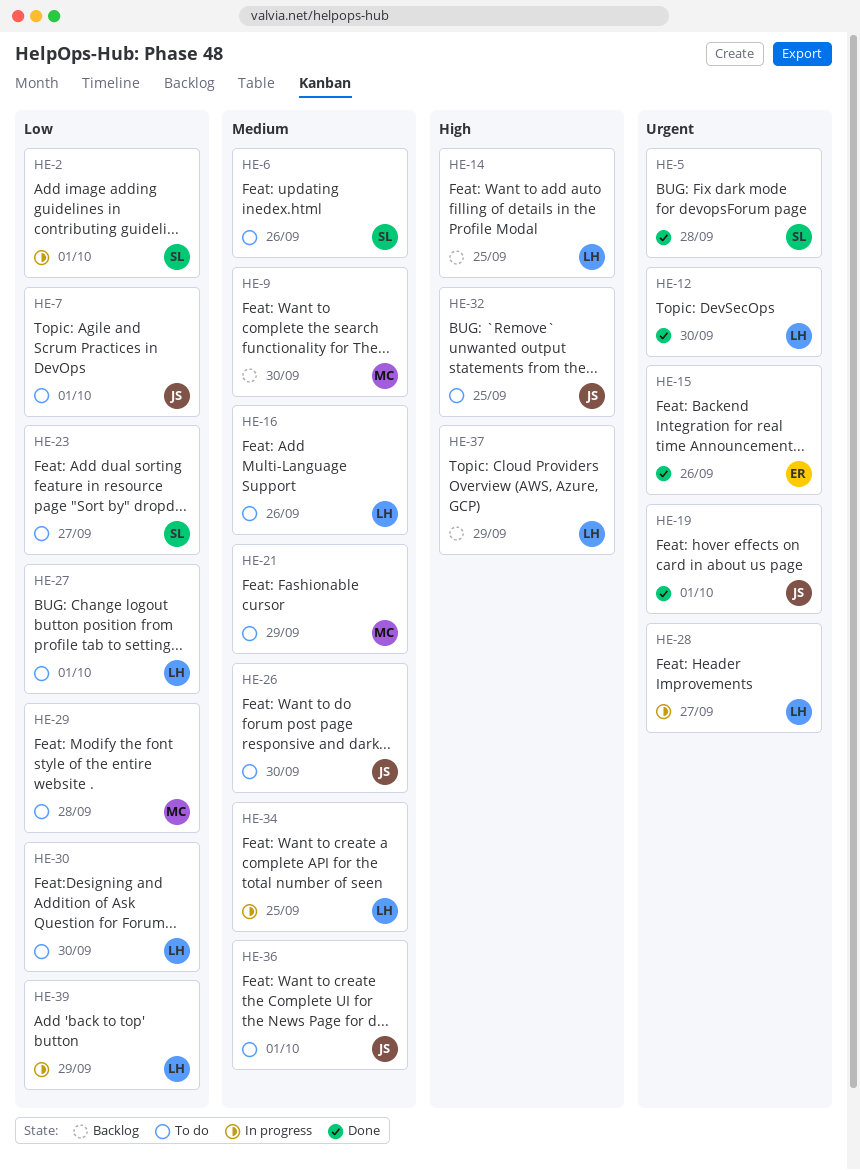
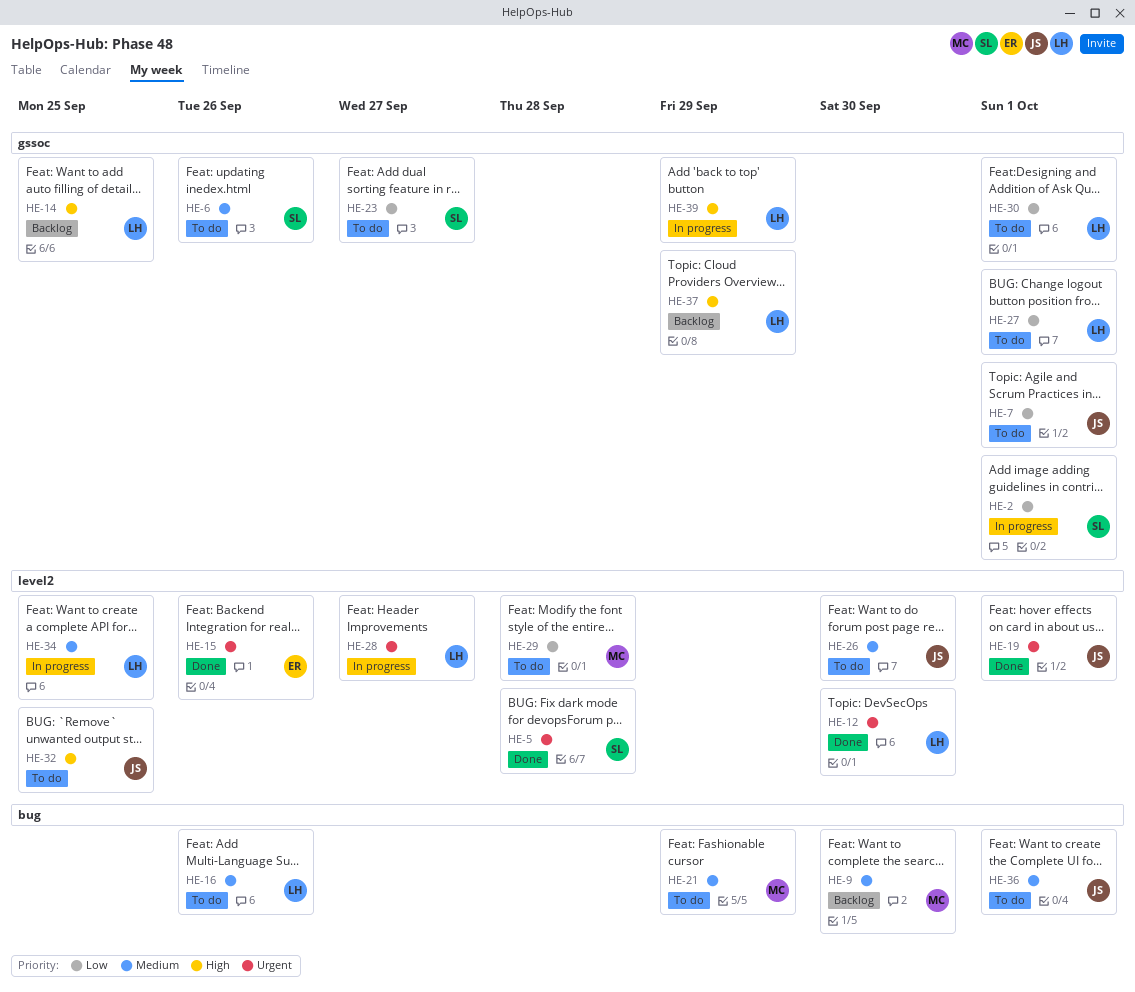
HE-30, due: Sep 30 -> Oct 1
HE-39, priority: Low -> High

